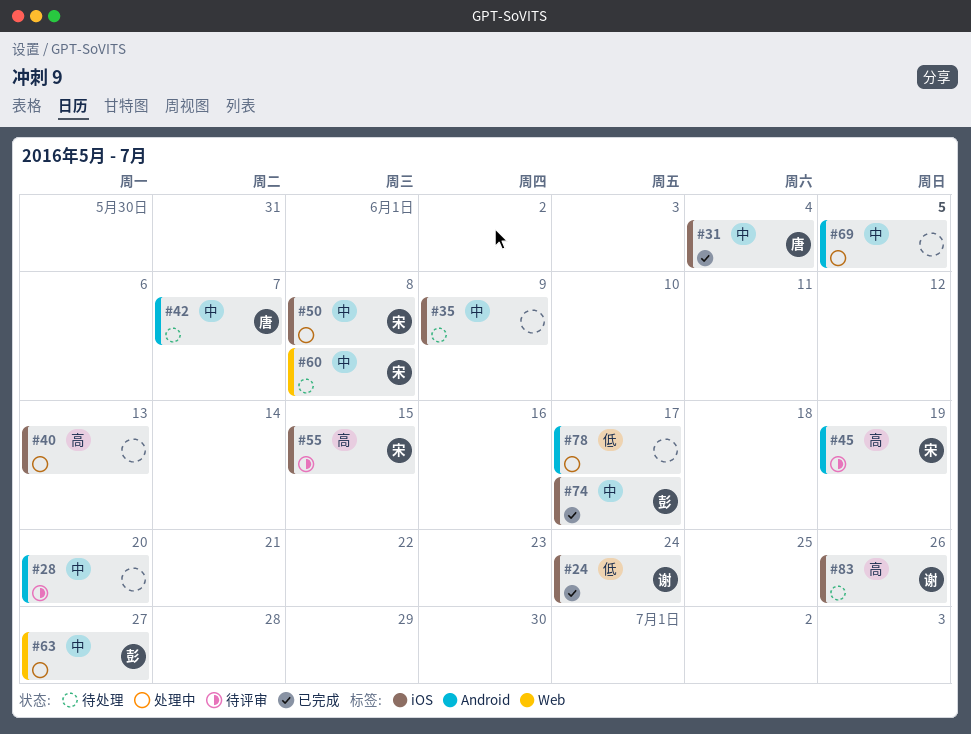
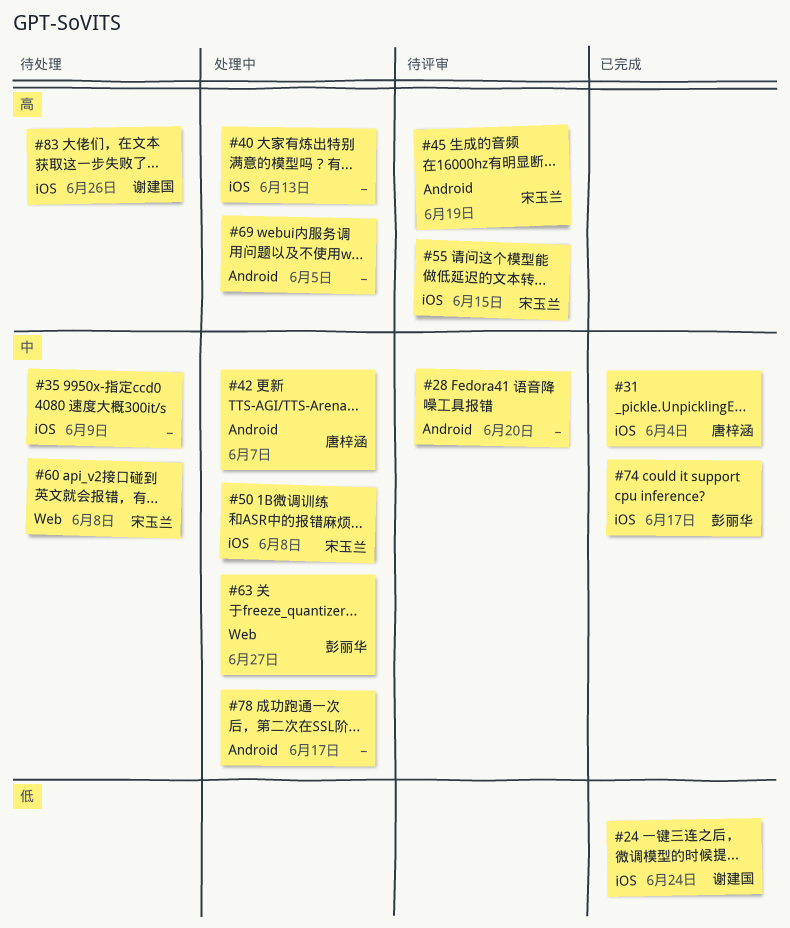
#42, status: 待处理 -> 处理中
#69, priority: 中 -> 高
#78, priority: 低 -> 中

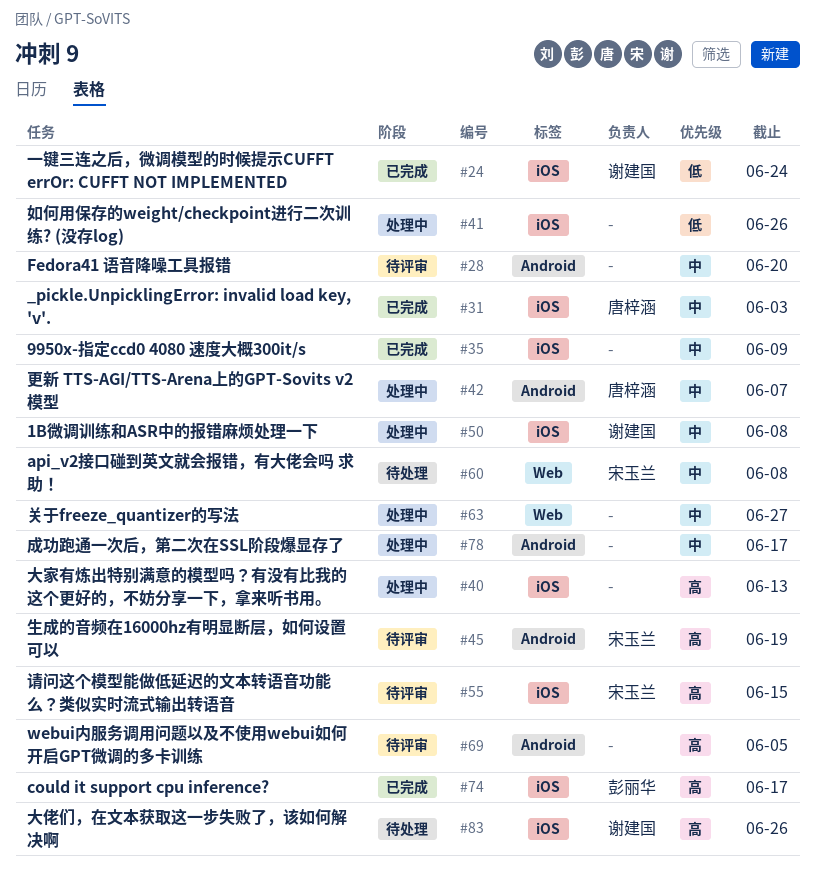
#31, due: Jun 4 -> Jun 3
#35, status: 待处理 -> 已完成
#41: none -> present
#50, owner: 宋玉兰 -> 谢建国
#63, owner: 彭丽华 -> none
#69, status: 处理中 -> 待评审
#74, priority: 中 -> 高

